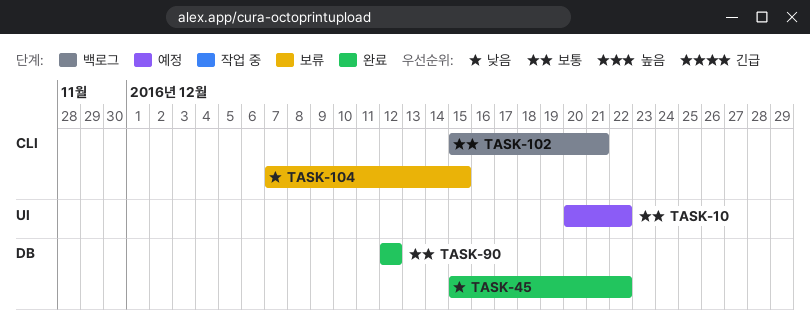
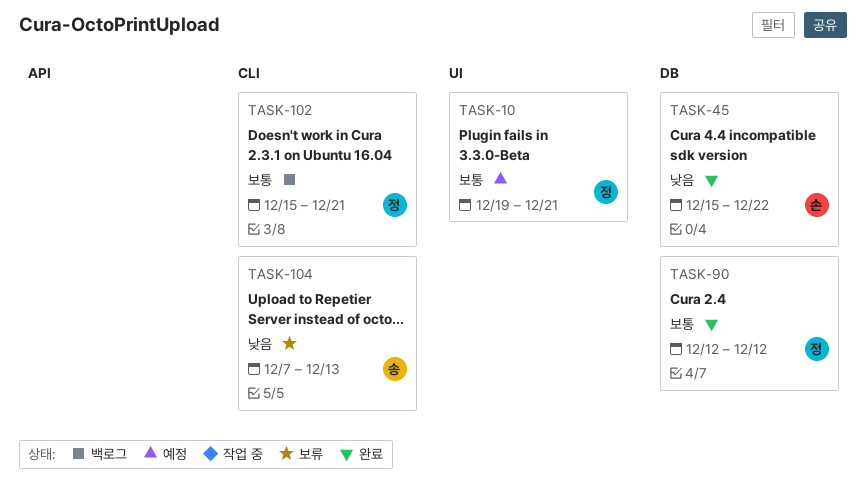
TASK-10, start: Dec 20 -> Dec 19
TASK-10, due: Dec 22 -> Dec 21
TASK-104, due: Dec 15 -> Dec 13

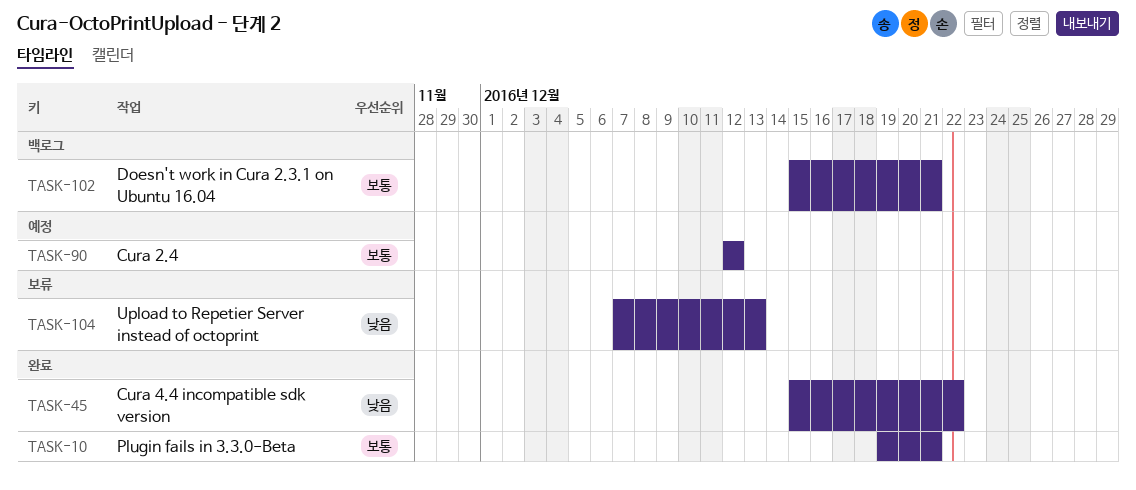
TASK-10, status: 예정 -> 완료
TASK-90, status: 완료 -> 예정

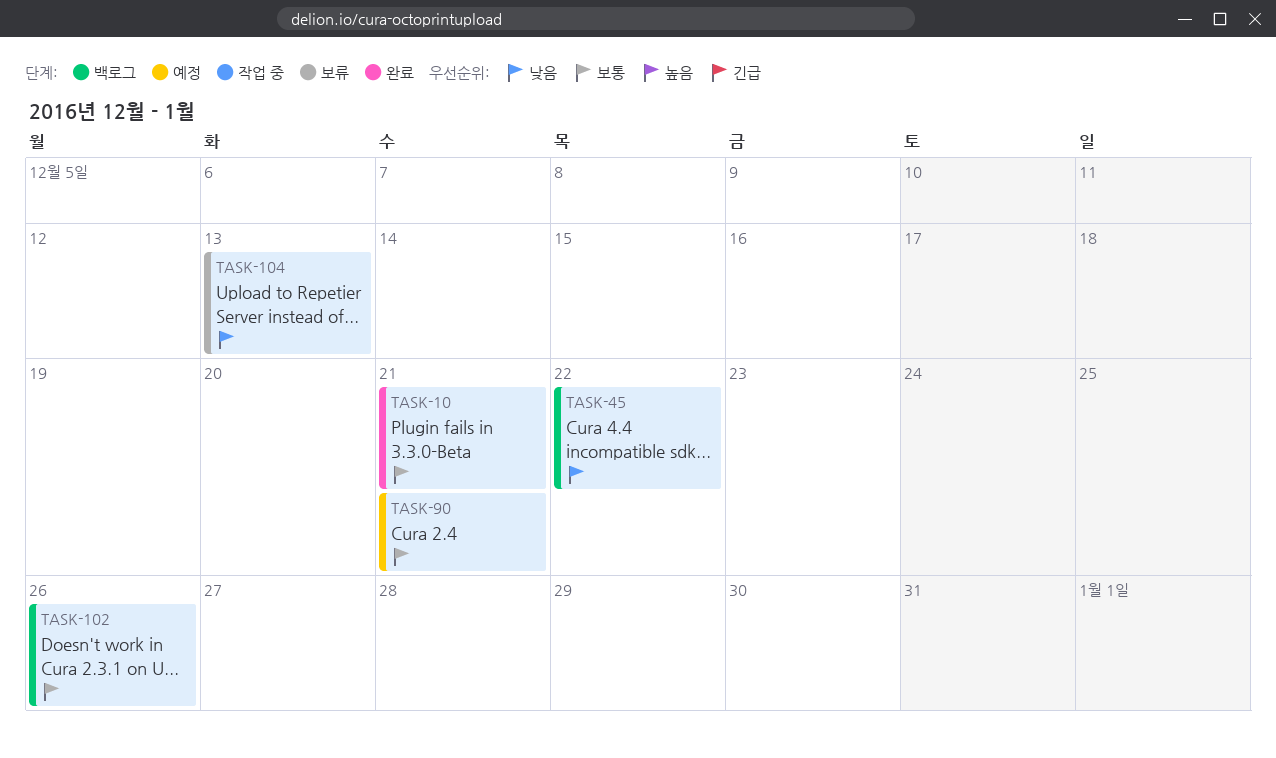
TASK-45, status: 완료 -> 백로그
TASK-90, due: Dec 12 -> Dec 21
TASK-102, due: Dec 21 -> Dec 26

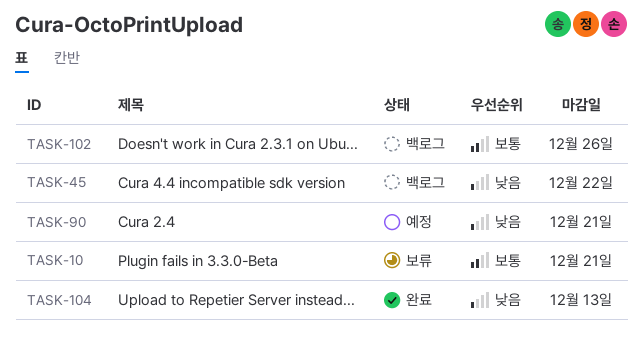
TASK-10, status: 완료 -> 보류
TASK-90, priority: 보통 -> 낮음
TASK-104, status: 보류 -> 완료

